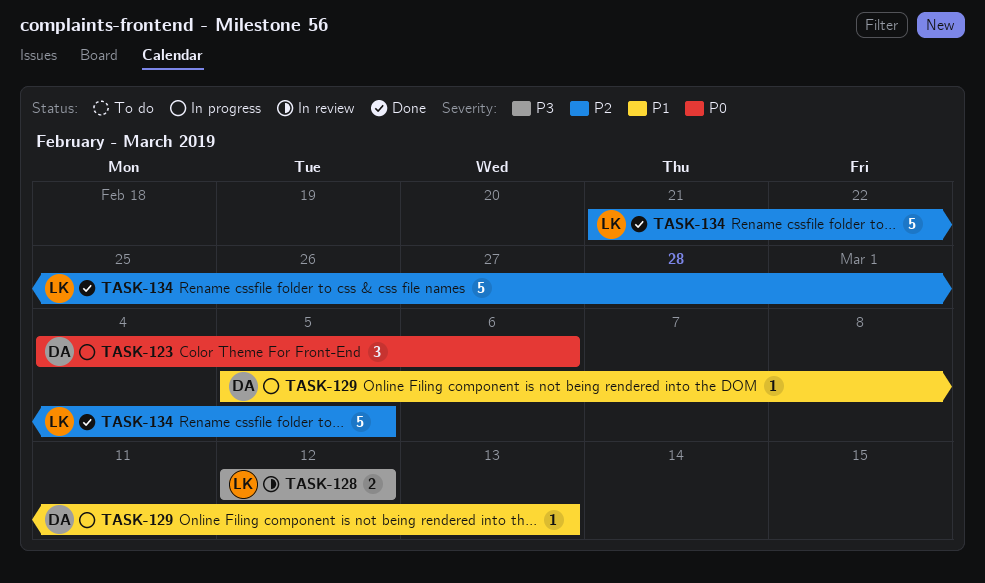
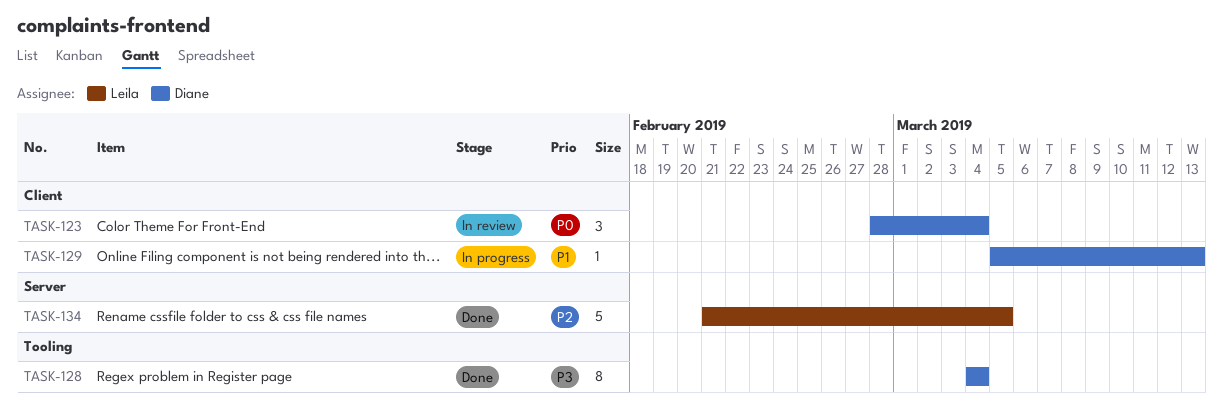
TASK-123, status: In progress -> In review
TASK-123, start: Mar 4 -> Feb 28
TASK-123, due: Mar 6 -> Mar 4
TASK-128, status: In review -> Done
TASK-128, owner: Leila -> Diane
TASK-128, estimate: 2 -> 8
TASK-128, start: Mar 12 -> Mar 4
TASK-128, due: Mar 12 -> Mar 4

